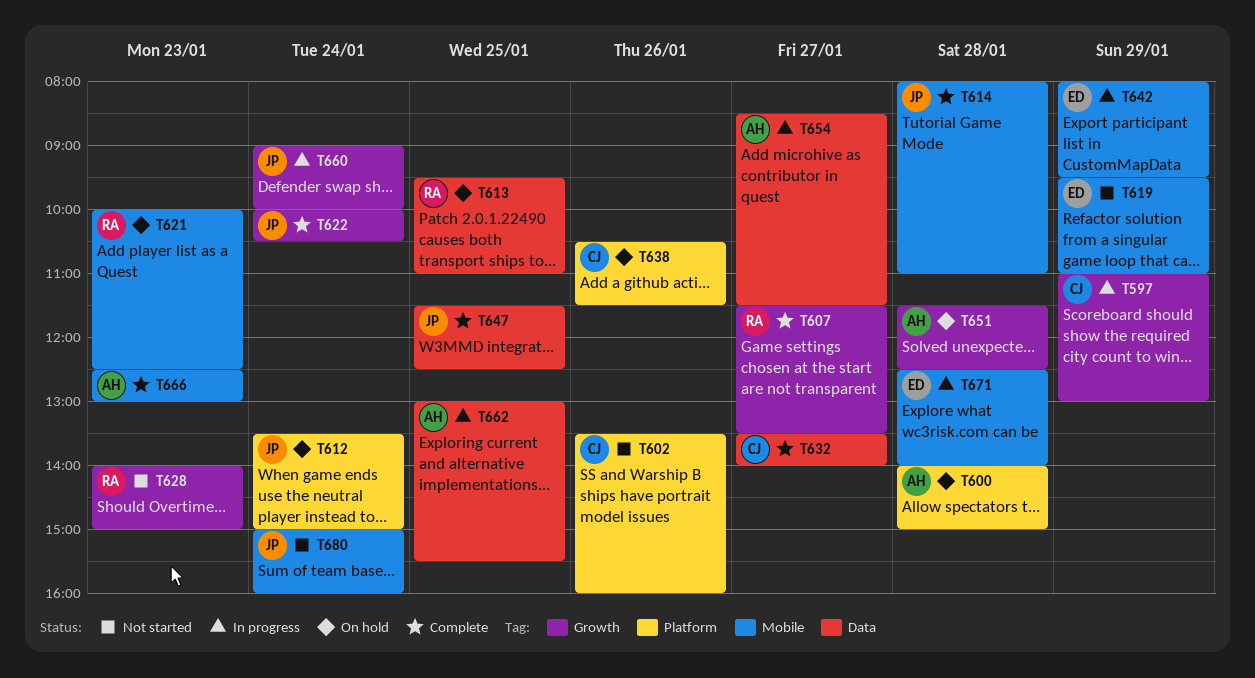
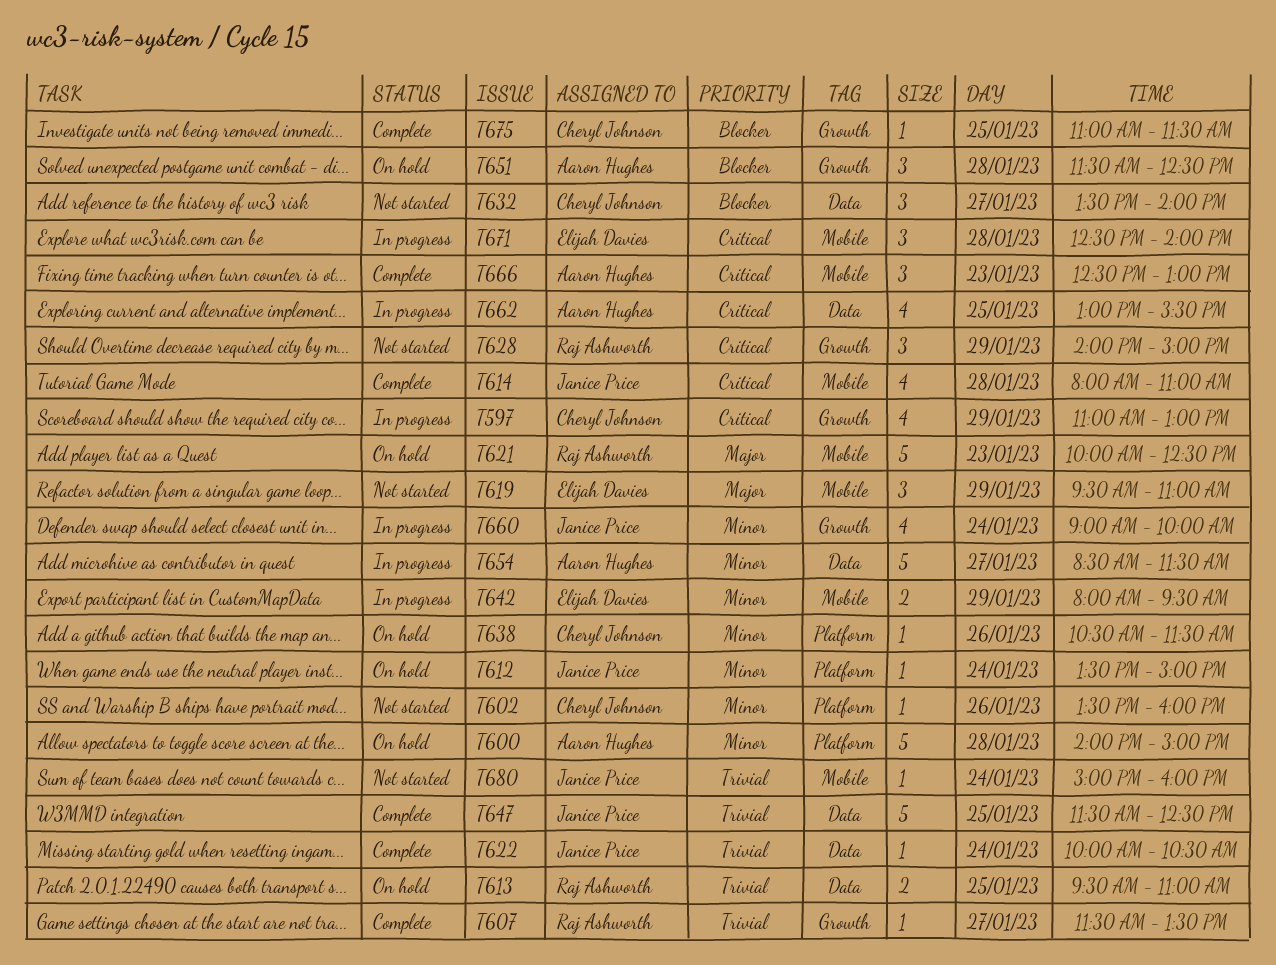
T622, label: Growth -> Data
T628, day: Jan 23 -> Jan 29
T632, status: Complete -> Not started
T675: none -> present

